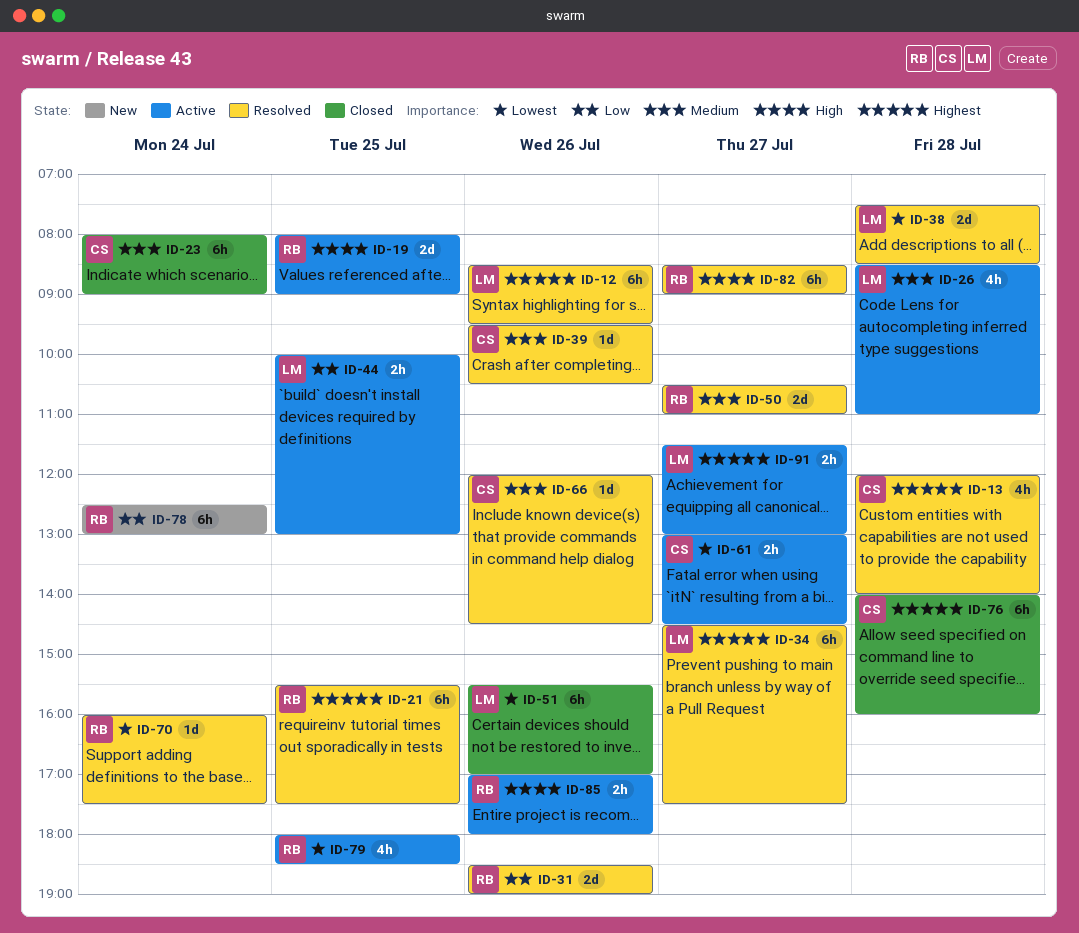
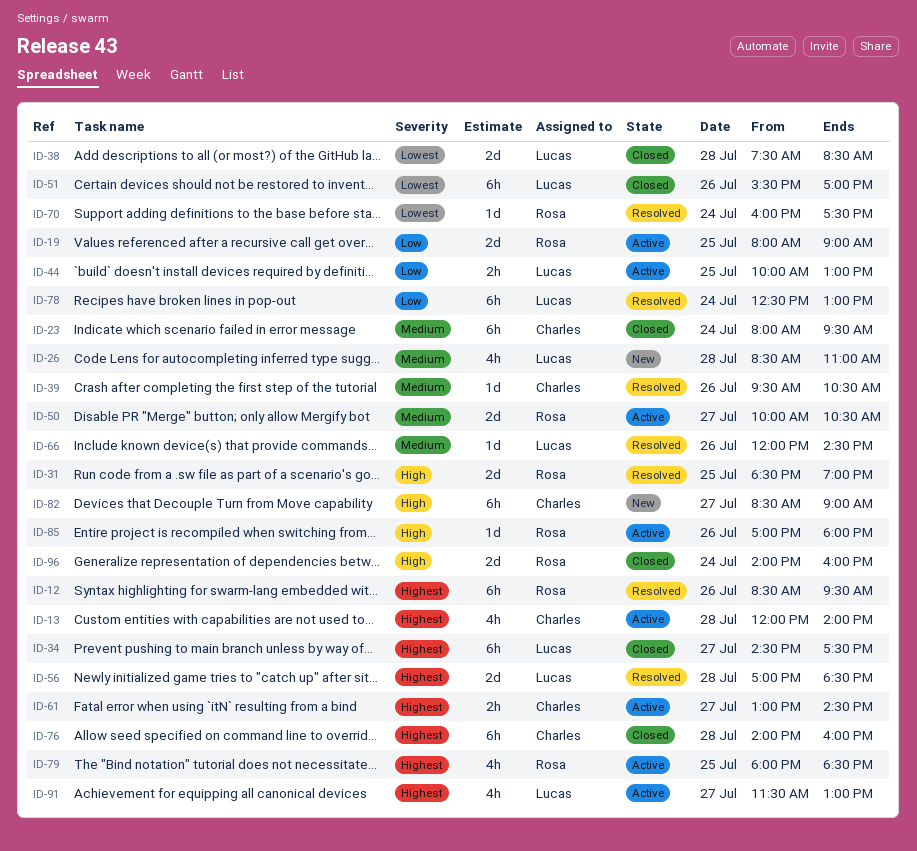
ID-12, owner: Lucas -> Rosa
ID-13, status: Resolved -> Active
ID-19, priority: High -> Low
ID-21: present -> none
ID-23, ends: 09:00 -> 09:30
ID-26, status: Active -> New
ID-31, priority: Low -> High
ID-31, day: Jul 26 -> Jul 25
ID-34, status: Resolved -> Closed
ID-38, status: Resolved -> Closed
ID-50, status: Resolved -> Active
ID-50, begins: 10:30 -> 10:00
ID-50, ends: 11:00 -> 10:30
ID-56: none -> present
ID-61, priority: Lowest -> Highest
ID-66, owner: Charles -> Lucas
ID-78, status: New -> Resolved
ID-78, owner: Rosa -> Lucas
ID-79, priority: Lowest -> Highest
ID-82, status: Resolved -> New
ID-82, owner: Rosa -> Charles
ID-85, estimate: 2h -> 1d
ID-91, estimate: 2h -> 4h
ID-96: none -> present

